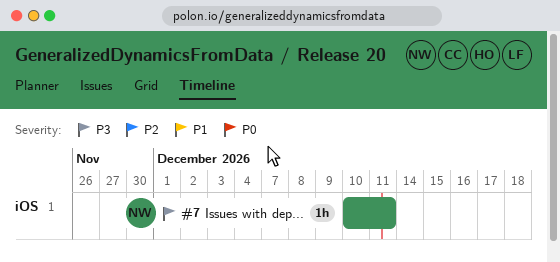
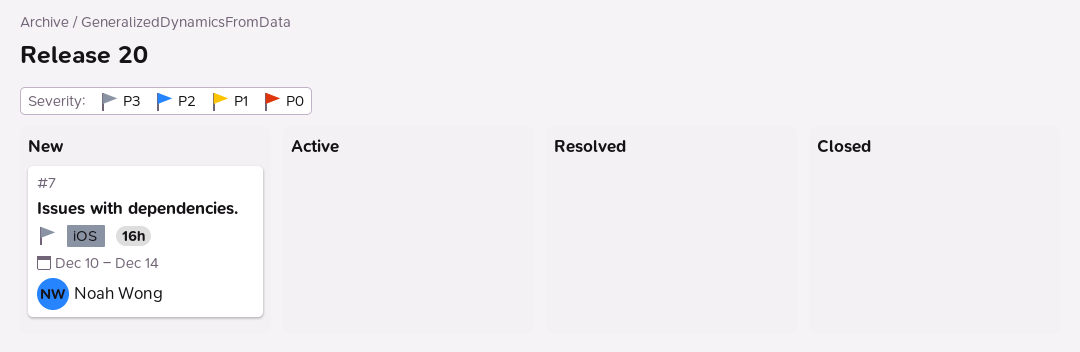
#7, estimate: 1h -> 16h
#7, due: Dec 11 -> Dec 14

